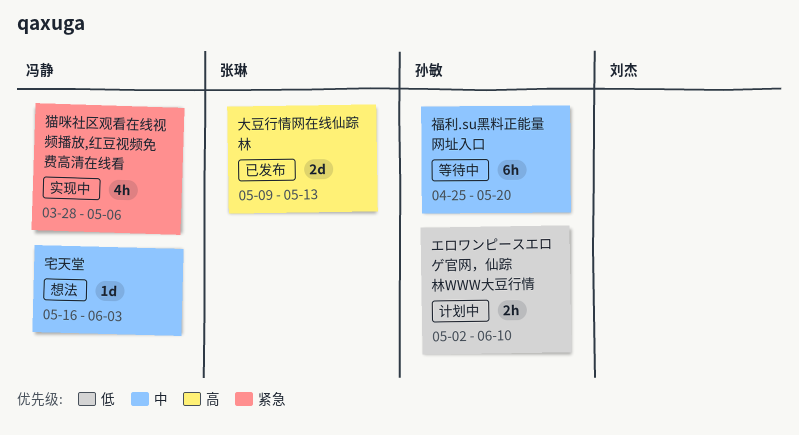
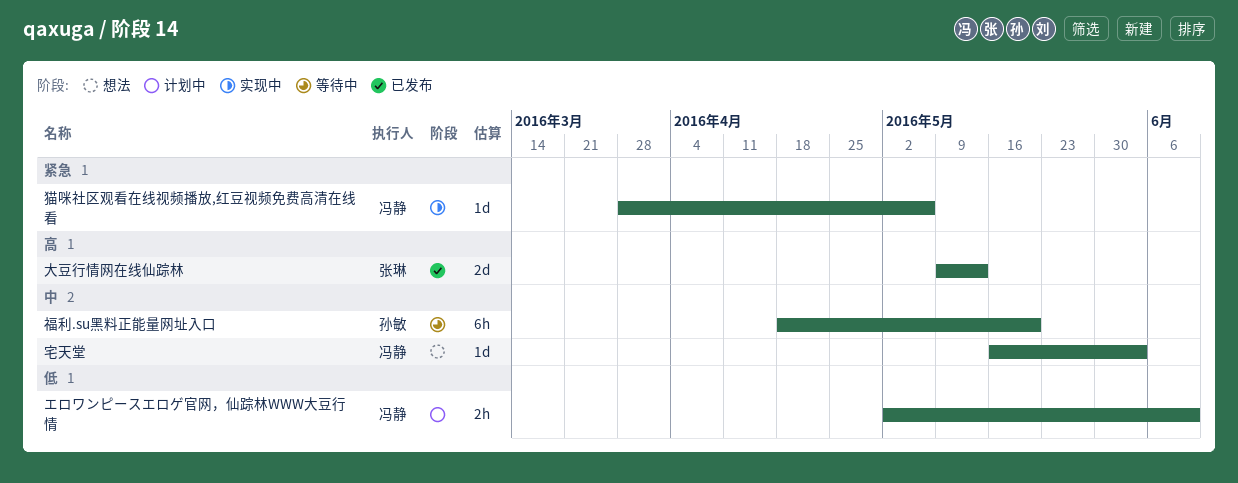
エロワンピースエロゲ官网，仙踪林WWW大豆行情, owner: 孙敏 -> 冯静
猫咪社区观看在线视频播放,红豆视频免费高清在线看, estimate: 4h -> 1d
福利.su黑料正能量网址入口, start: Apr 25 -> Apr 18

